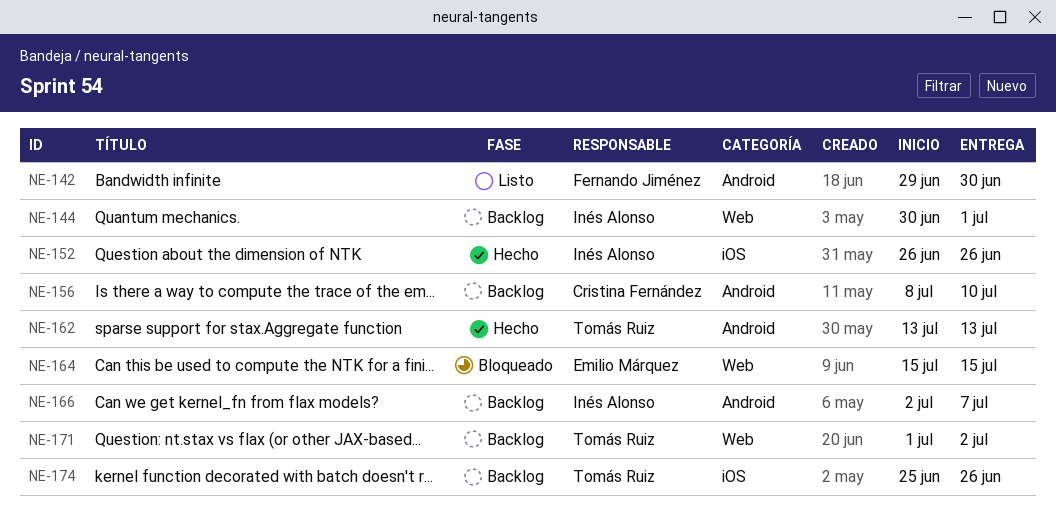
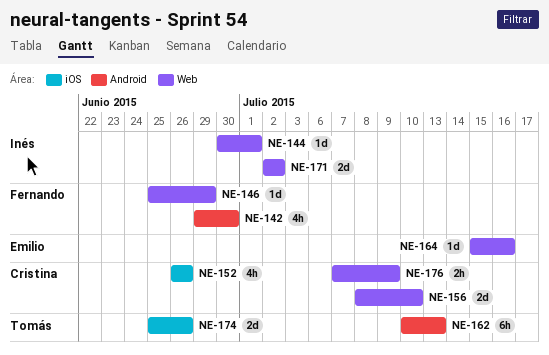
NE-146: none -> present
NE-152, owner: Inés Alonso -> Cristina Fernández
NE-156, label: Android -> Web
NE-162, start: Jul 13 -> Jul 10
NE-164, due: Jul 15 -> Jul 16
NE-166: present -> none
NE-171, owner: Tomás Ruiz -> Inés Alonso
NE-171, start: Jul 1 -> Jul 2
NE-176: none -> present

